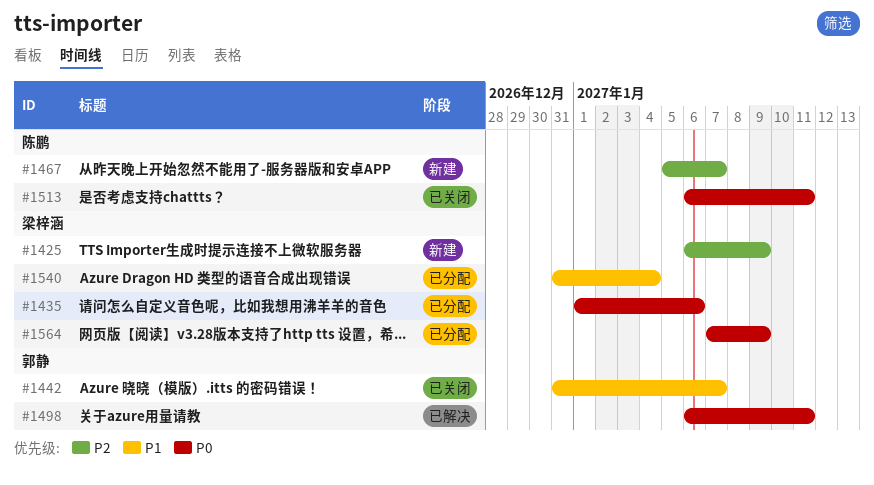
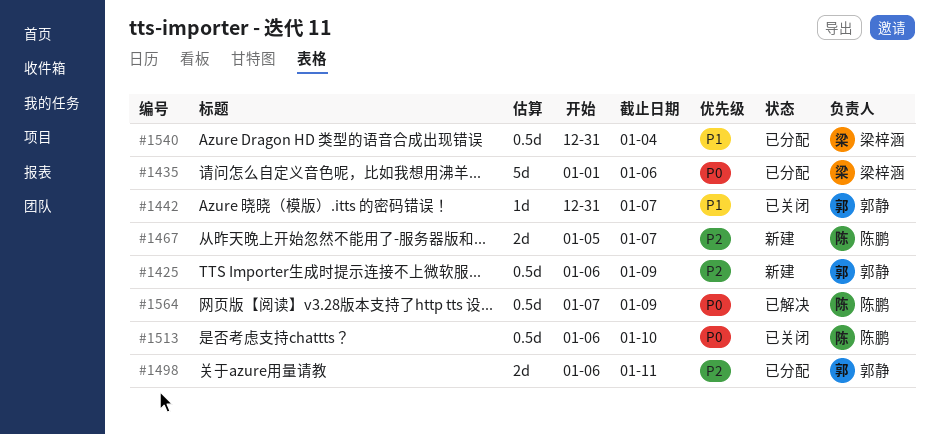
#1425, owner: 梁梓涵 -> 郭静
#1498, status: 已解决 -> 已分配
#1498, priority: P0 -> P2
#1513, due: Jan 11 -> Jan 10
#1564, status: 已分配 -> 已解决
#1564, owner: 梁梓涵 -> 陈鹏

